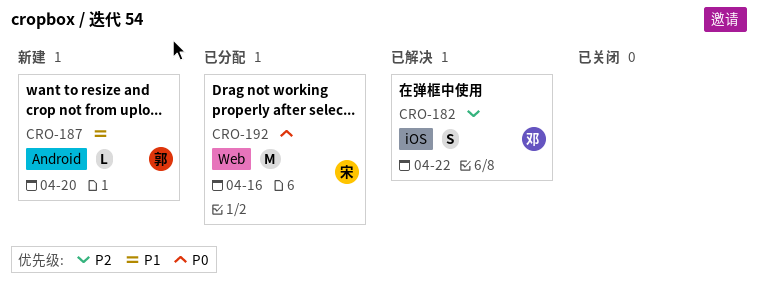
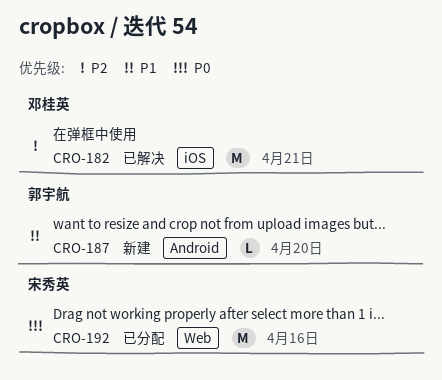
CRO-182, estimate: S -> M
CRO-182, due: Apr 22 -> Apr 21

